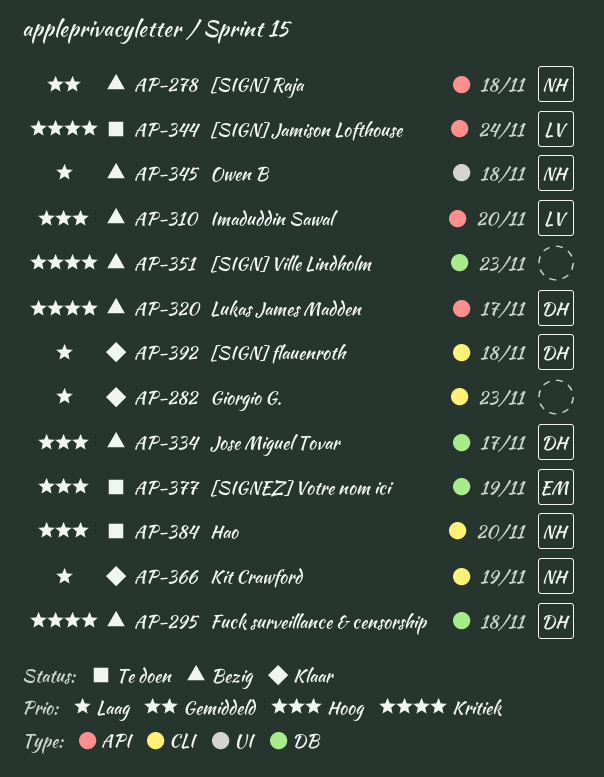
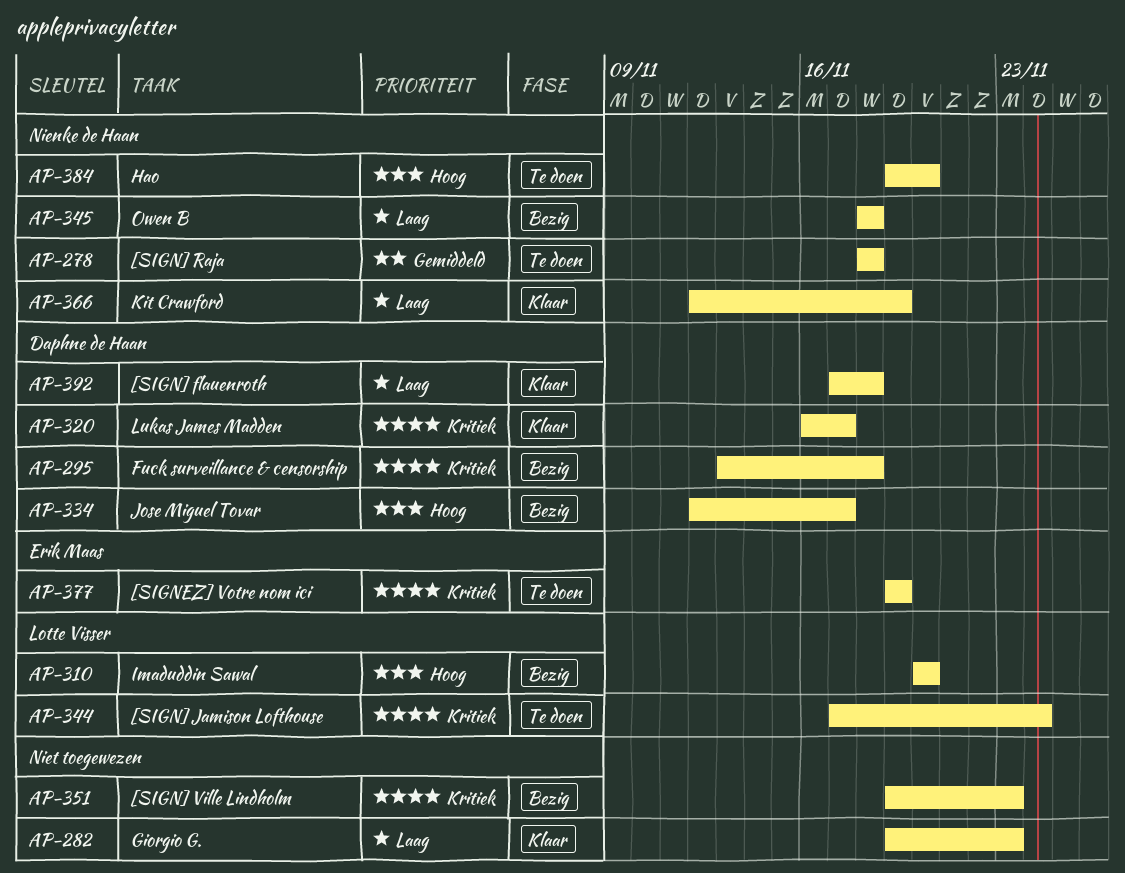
AP-278, status: Bezig -> Te doen
AP-320, status: Bezig -> Klaar
AP-377, priority: Hoog -> Kritiek

